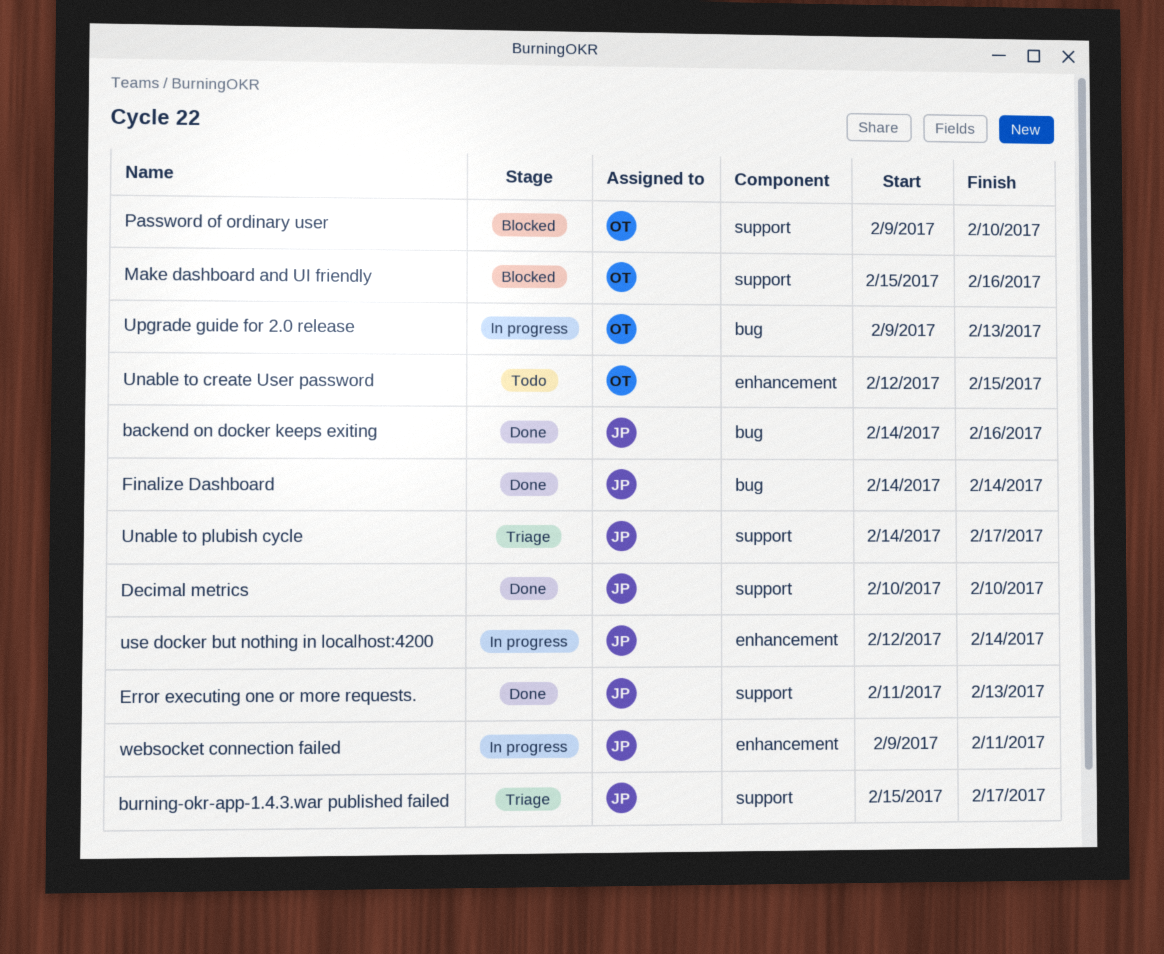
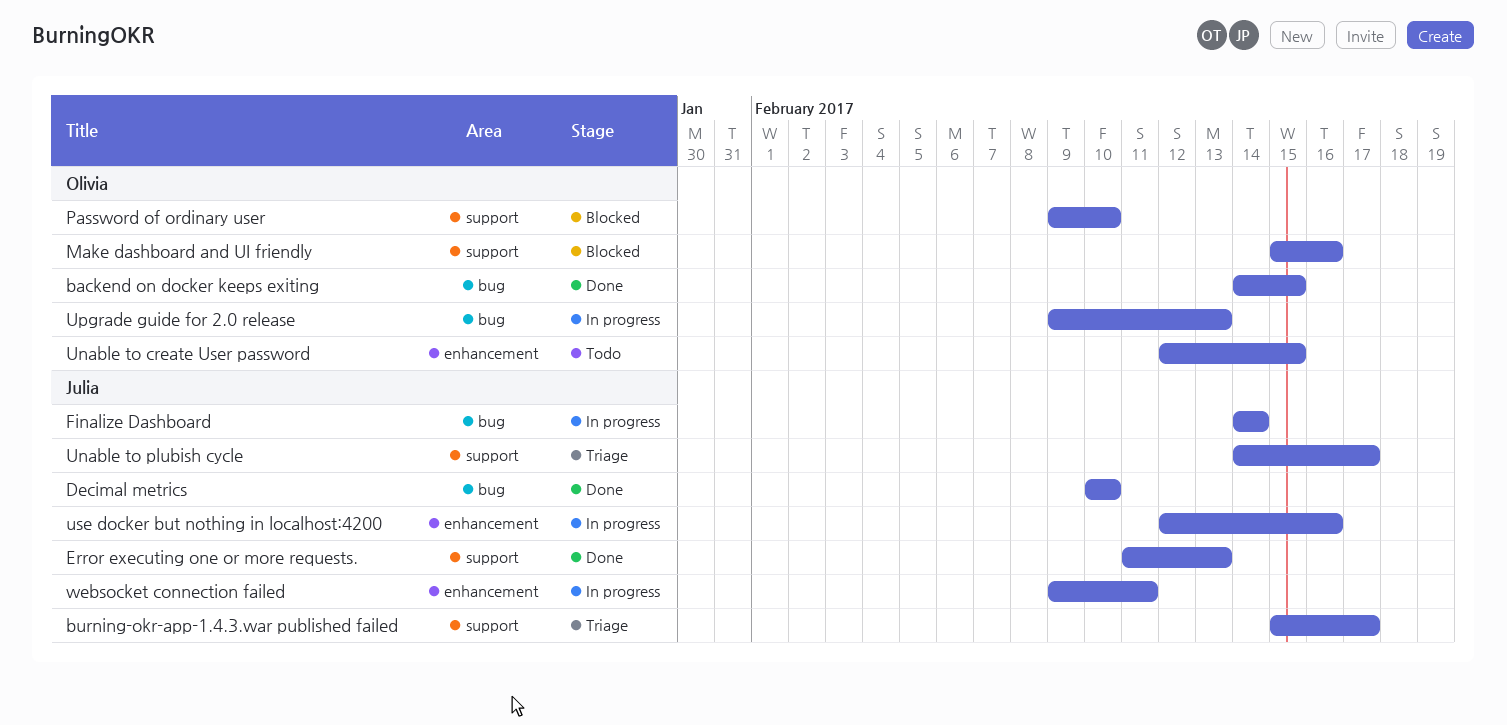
backend on docker keeps exiting, owner: Julia -> Olivia
backend on docker keeps exiting, due: Feb 16 -> Feb 15
Decimal metrics, label: support -> bug
Finalize Dashboard, status: Done -> In progress
use docker but nothing in localhost:4200, due: Feb 14 -> Feb 16

